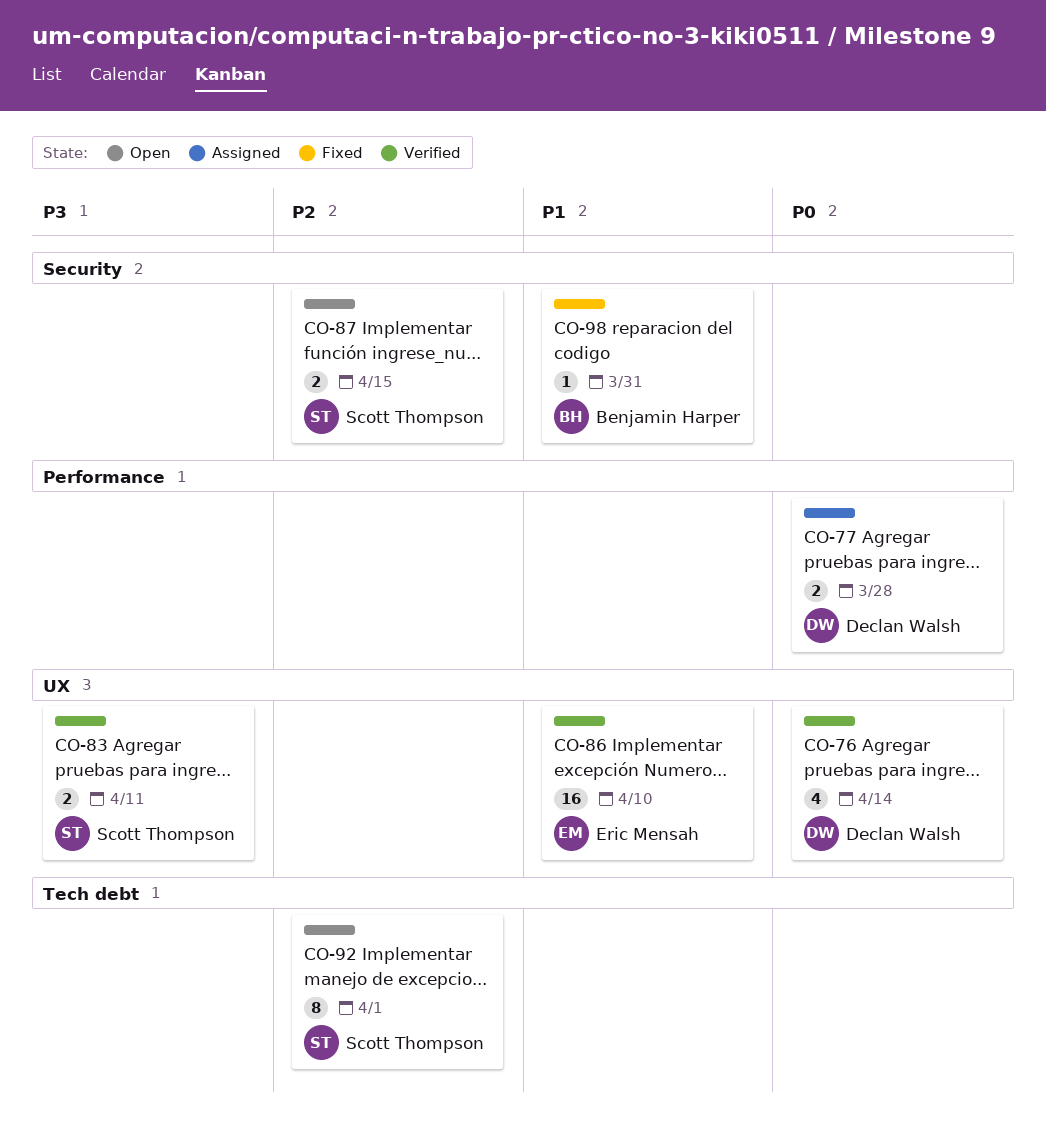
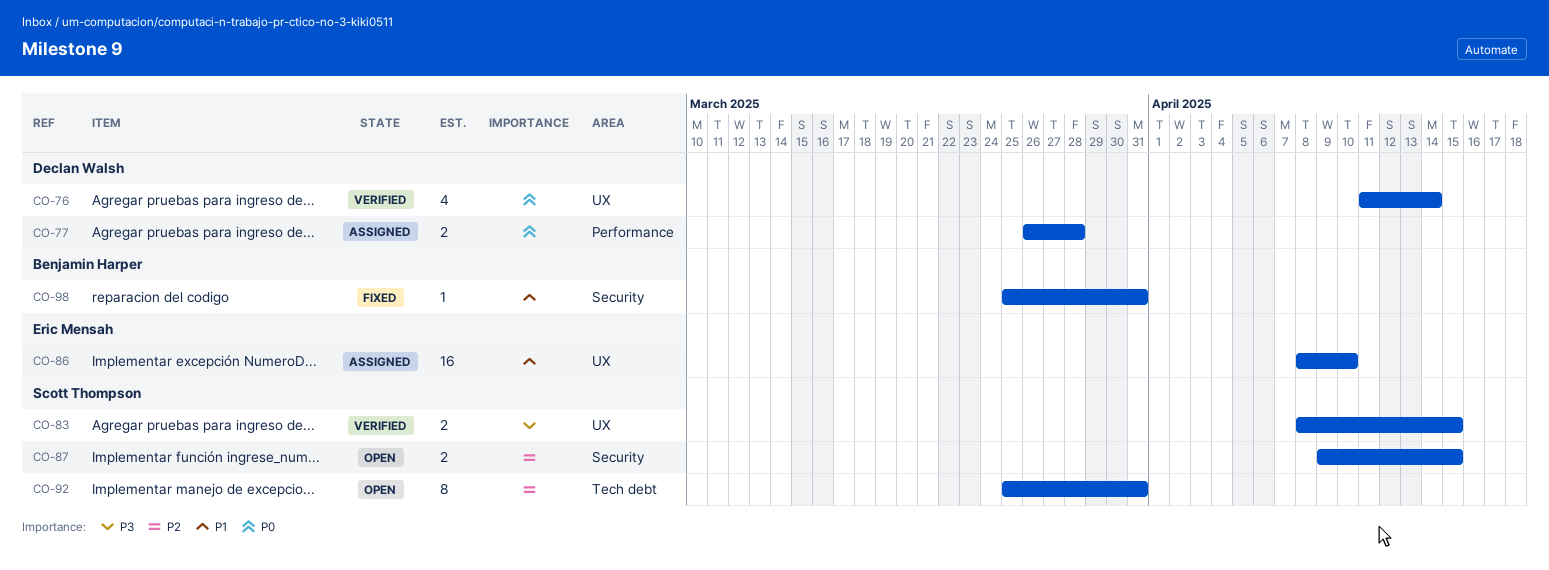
CO-83, due: Apr 11 -> Apr 15
CO-86, status: Verified -> Assigned
CO-92, due: Apr 1 -> Mar 31

